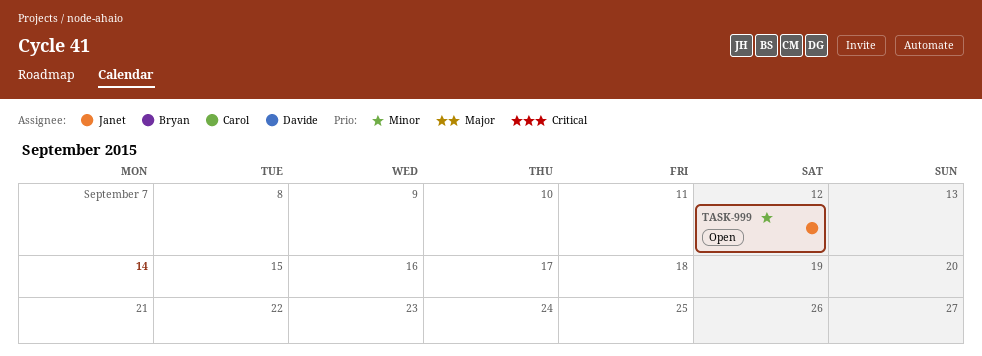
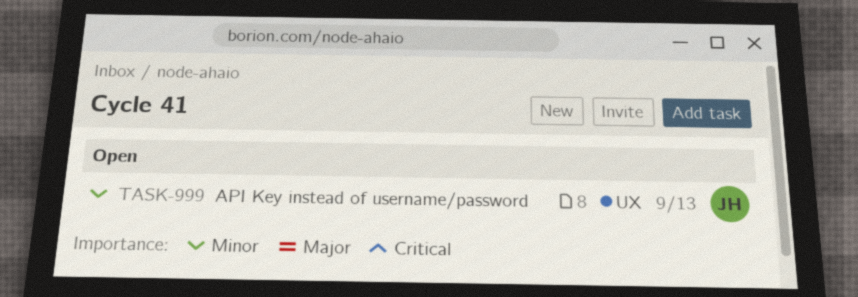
TASK-999, due: Sep 12 -> Sep 13

